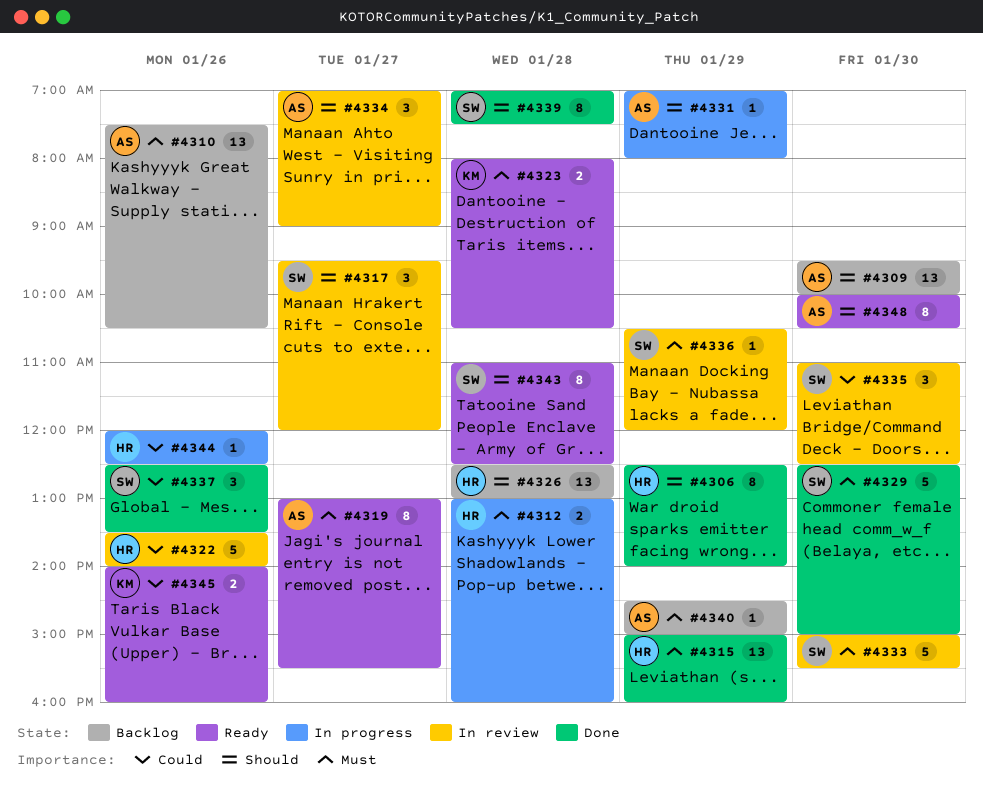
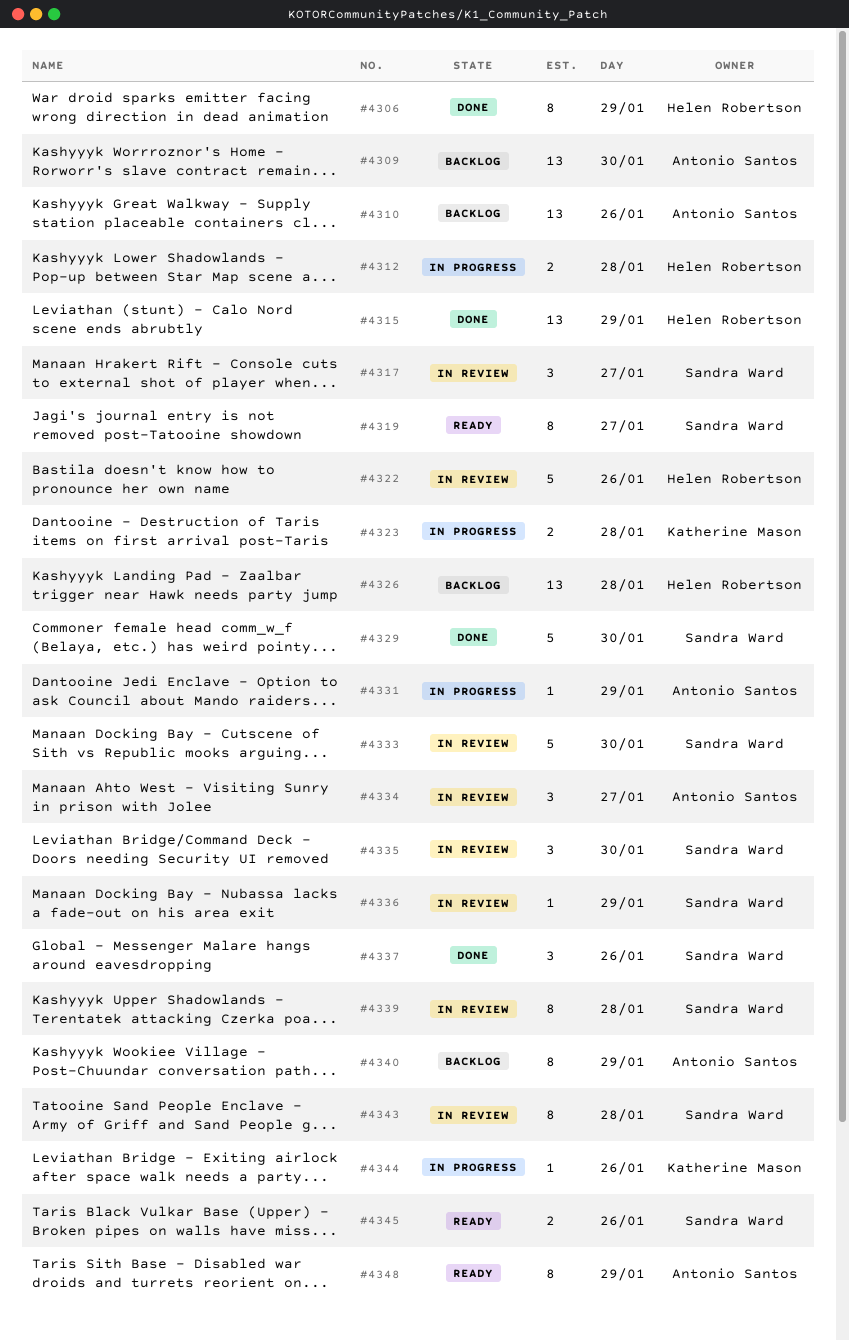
#4319, owner: Antonio Santos -> Sandra Ward
#4323, status: Ready -> In progress
#4339, status: Done -> In review
#4340, estimate: 1 -> 8
#4343, status: Ready -> In review
#4344, owner: Helen Robertson -> Katherine Mason
#4345, owner: Katherine Mason -> Sandra Ward
#4348, day: Jan 30 -> Jan 29

